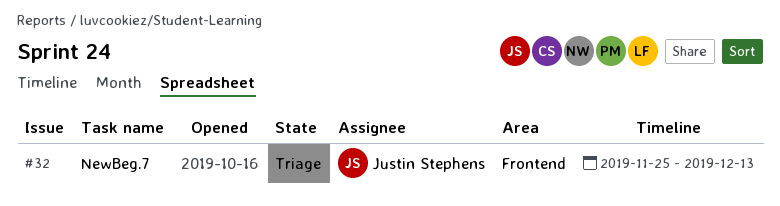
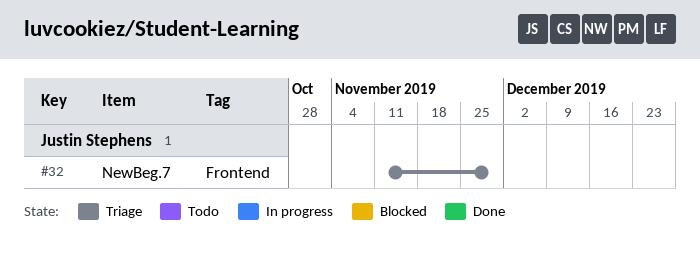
#32, start: Nov 25 -> Nov 11
#32, due: Dec 13 -> Nov 29

